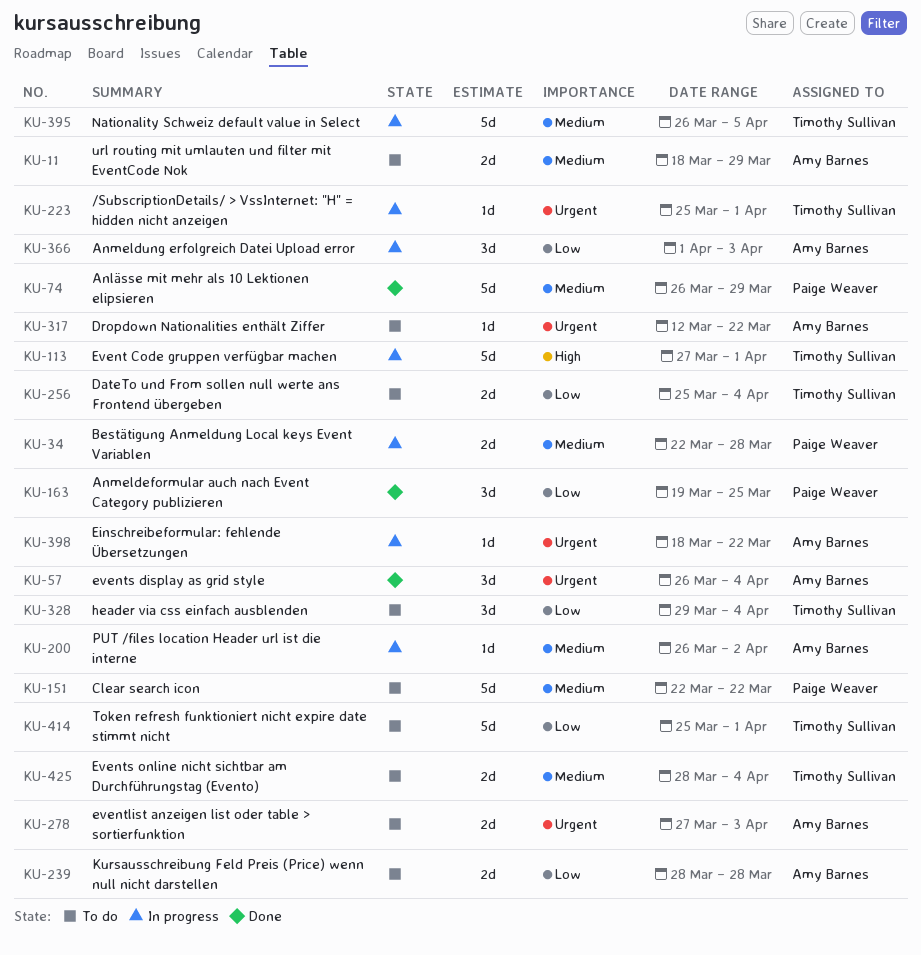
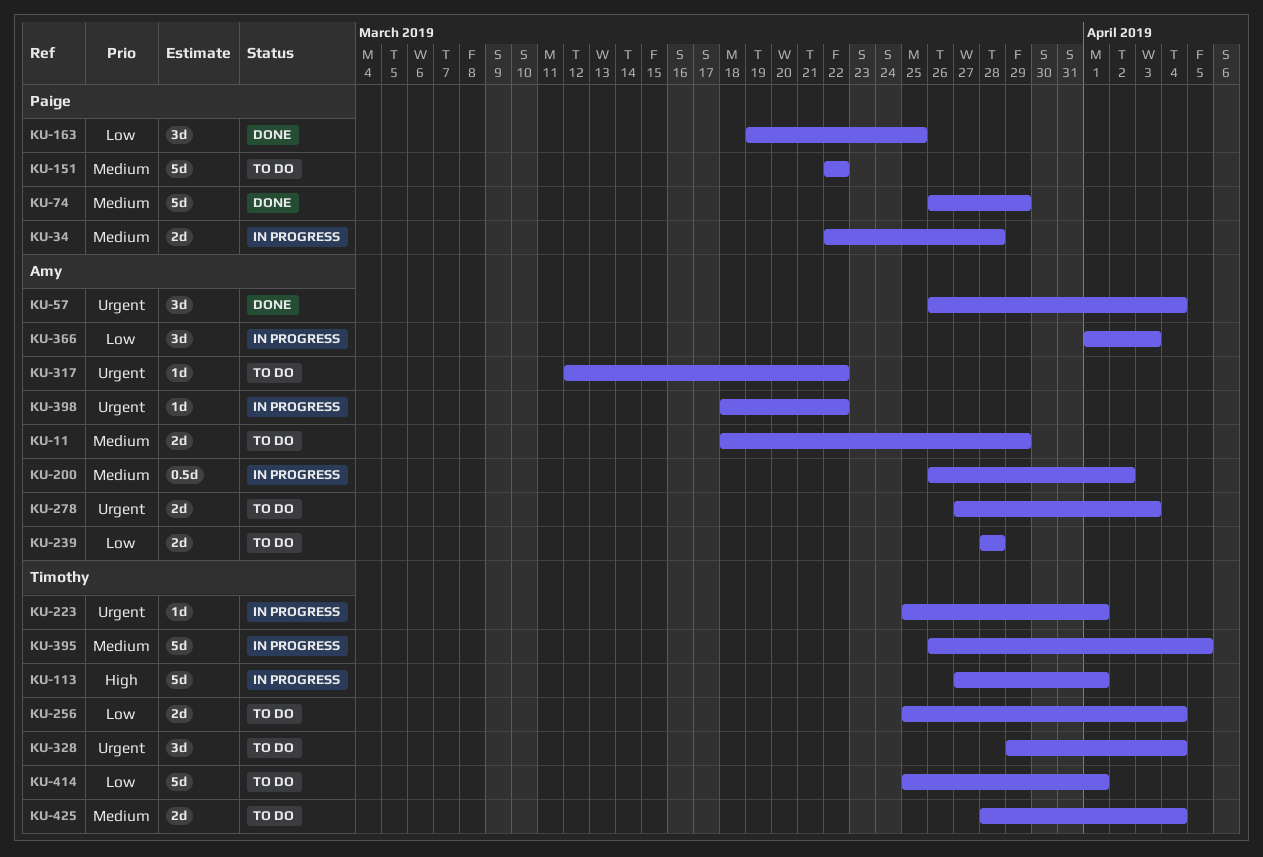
KU-200, estimate: 1d -> 0.5d
KU-328, priority: Low -> Urgent

